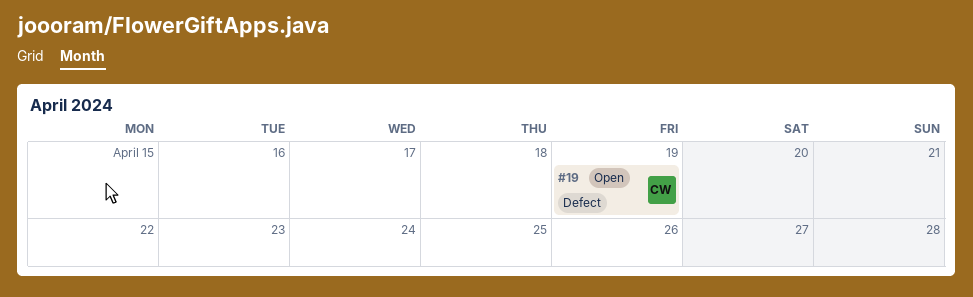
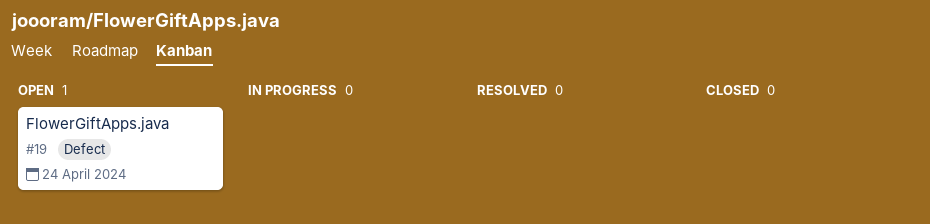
#19, due: Apr 19 -> Apr 24

